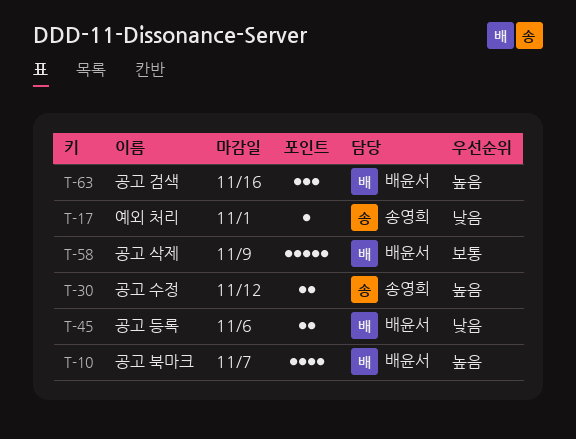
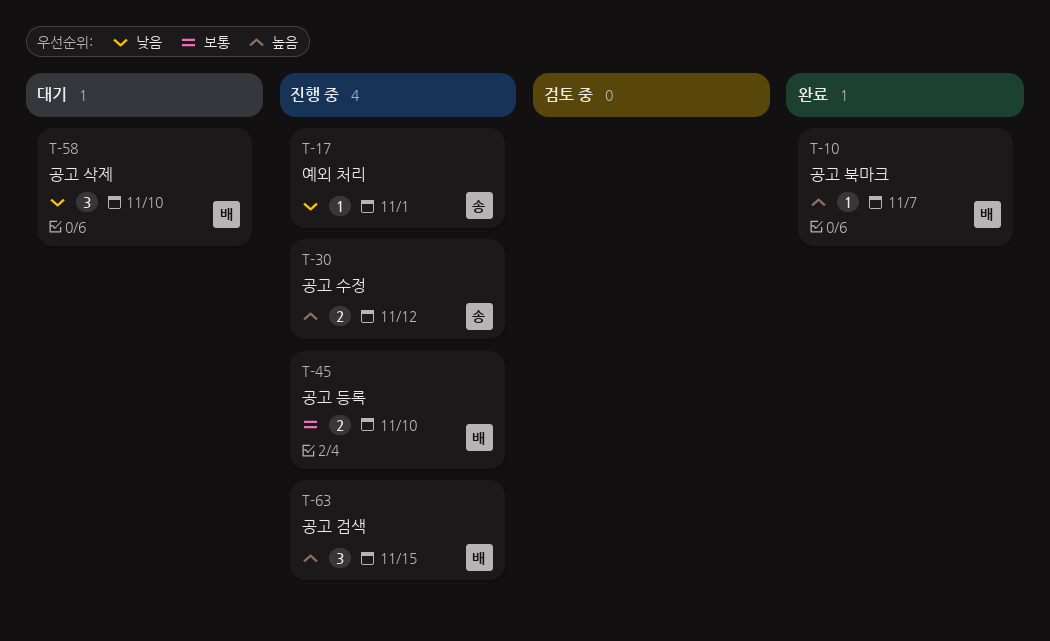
T-10, estimate: 4 -> 1
T-45, priority: 낮음 -> 보통
T-45, due: Nov 6 -> Nov 10
T-58, priority: 보통 -> 낮음
T-58, estimate: 5 -> 3
T-58, due: Nov 9 -> Nov 10
T-63, due: Nov 16 -> Nov 15

